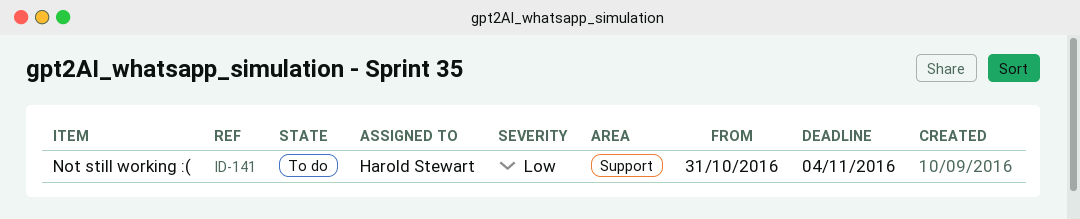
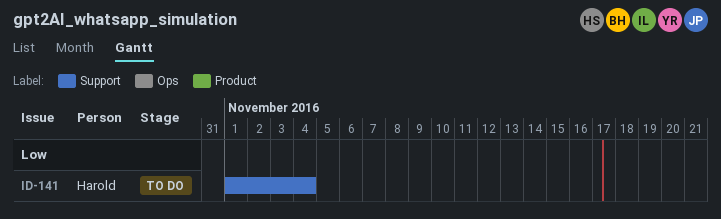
ID-141, start: Oct 31 -> Nov 1

